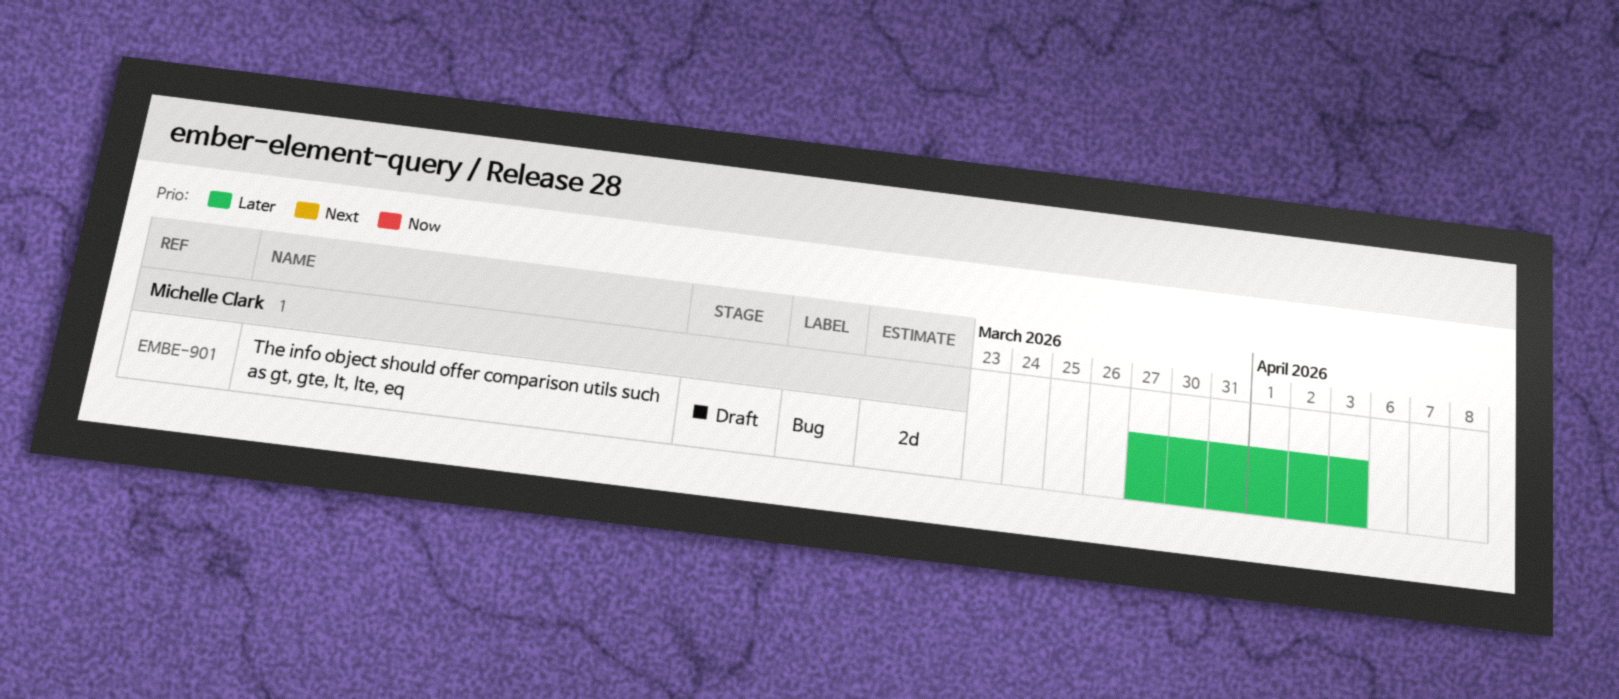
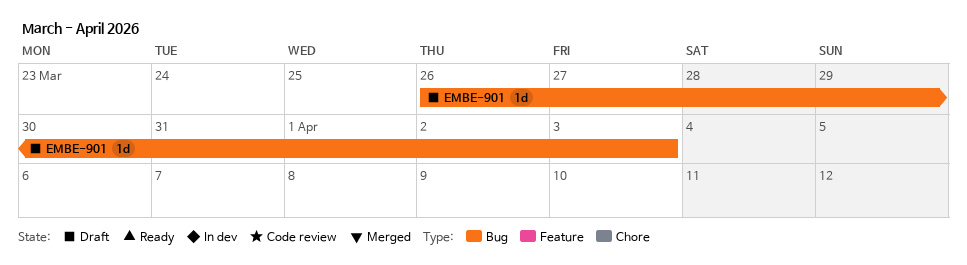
EMBE-901, estimate: 2d -> 1d
EMBE-901, start: Mar 27 -> Mar 26

